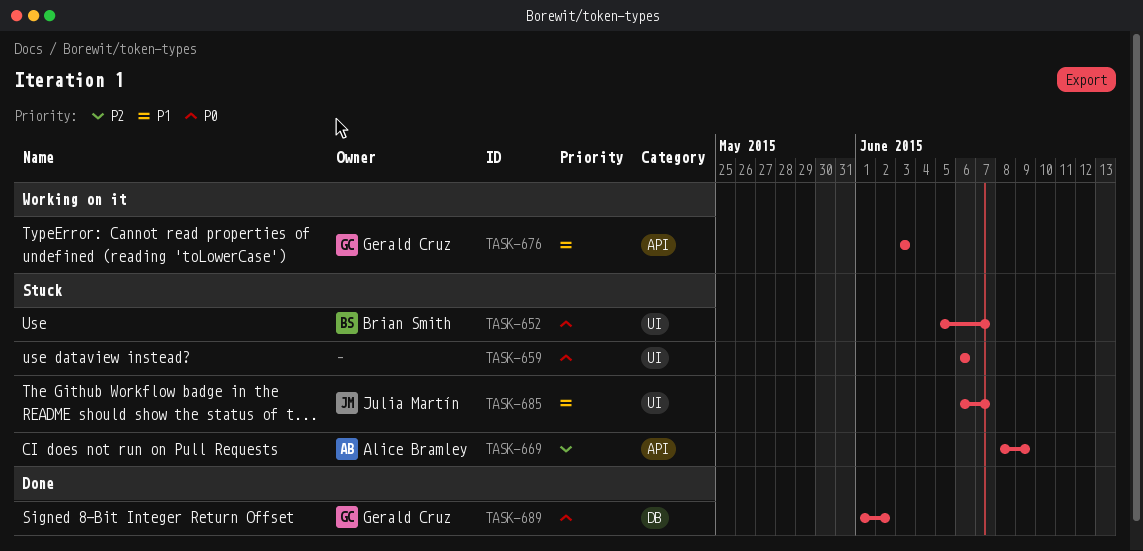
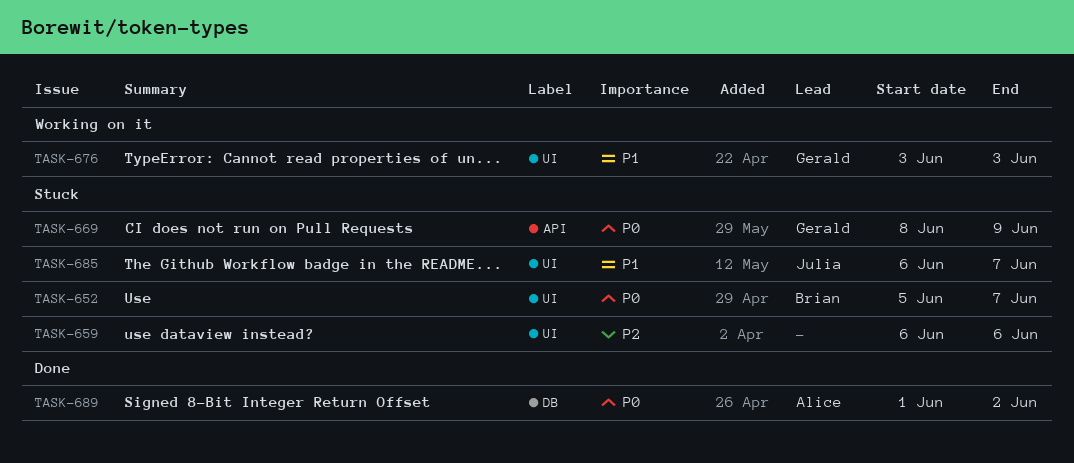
TASK-659, priority: P0 -> P2
TASK-669, owner: Alice Bramley -> Gerald Cruz
TASK-669, priority: P2 -> P0
TASK-676, label: API -> UI
TASK-689, owner: Gerald Cruz -> Alice Bramley

